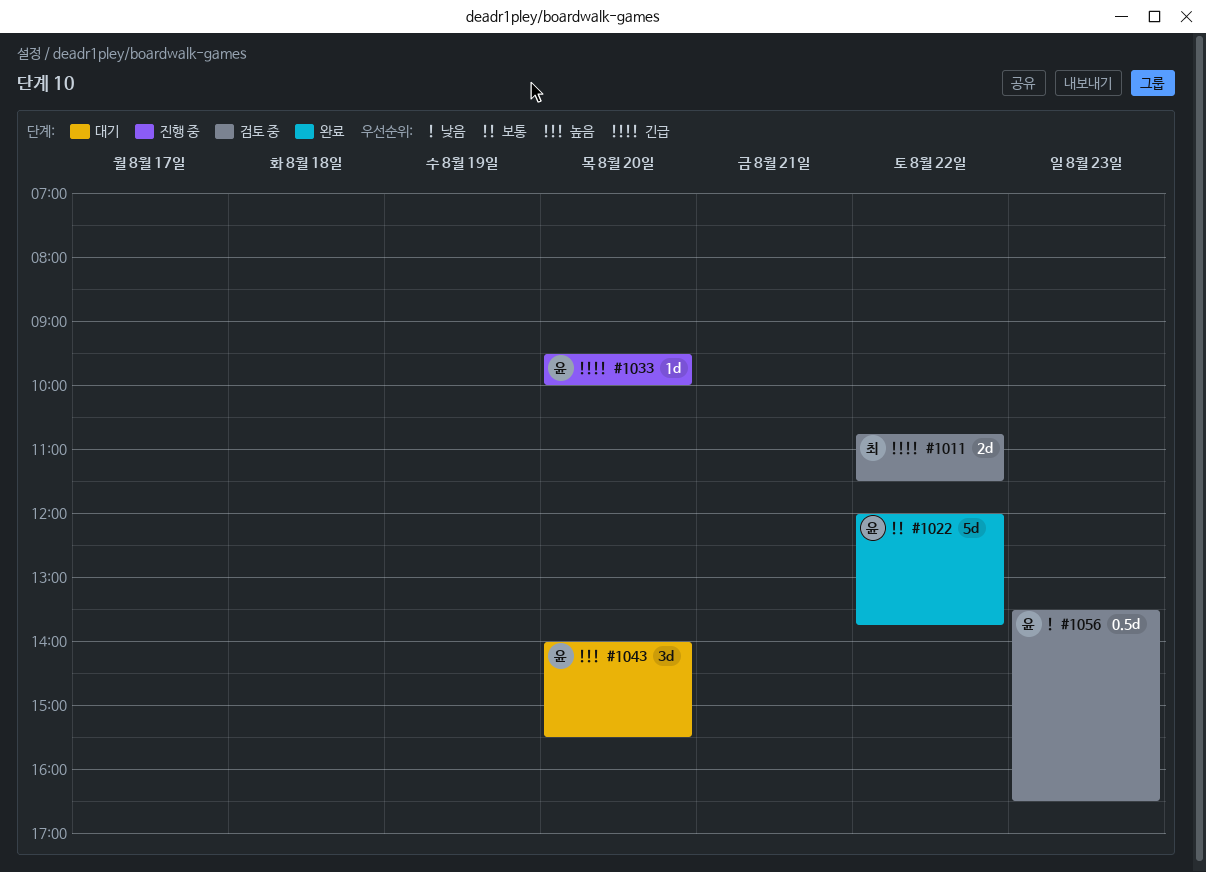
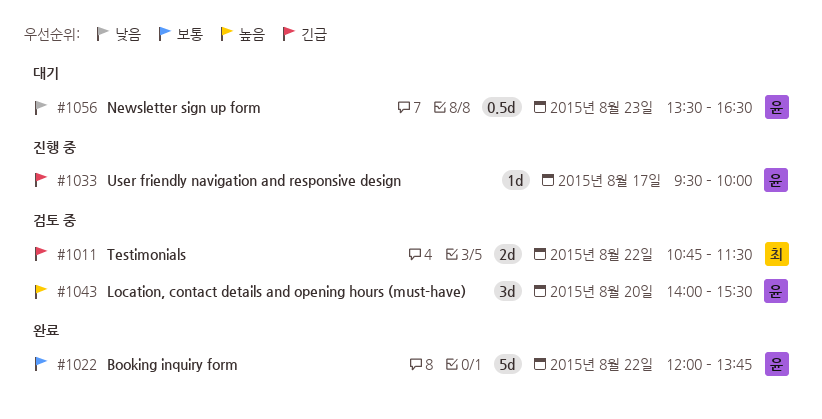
#1033, day: Aug 20 -> Aug 17
#1043, status: 대기 -> 검토 중
#1056, status: 검토 중 -> 대기

